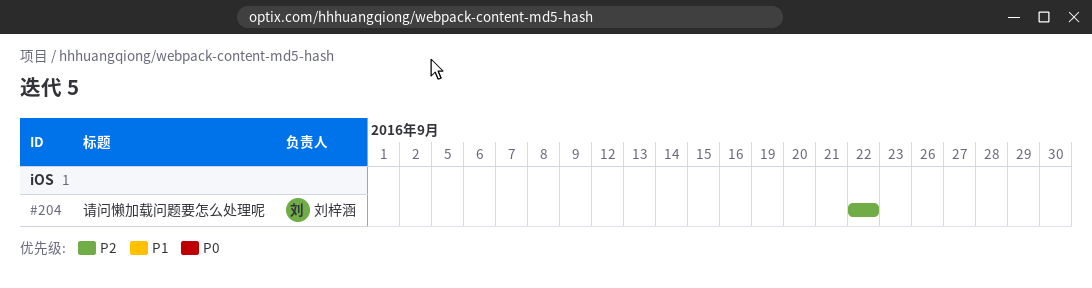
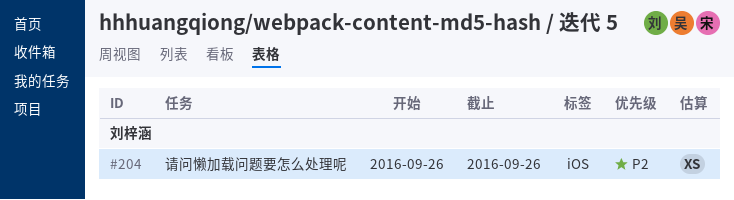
#204, start: Sep 22 -> Sep 26
#204, due: Sep 22 -> Sep 26

